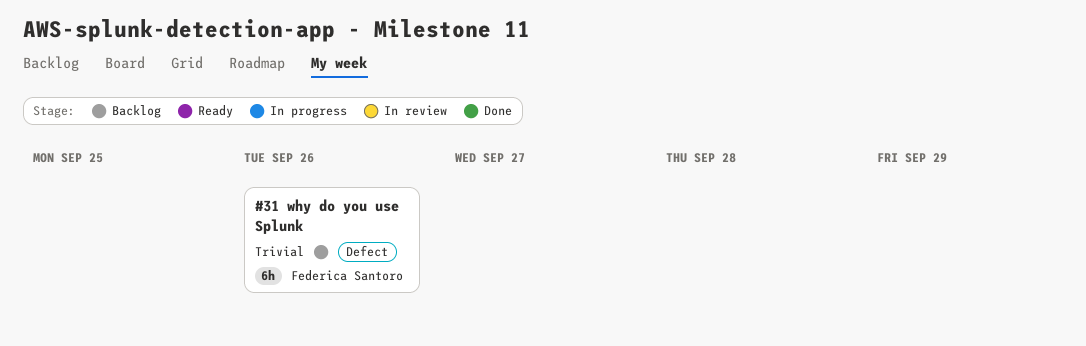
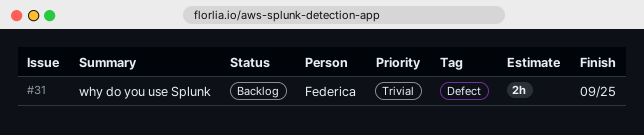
#31, estimate: 6h -> 2h
#31, due: Sep 26 -> Sep 25

